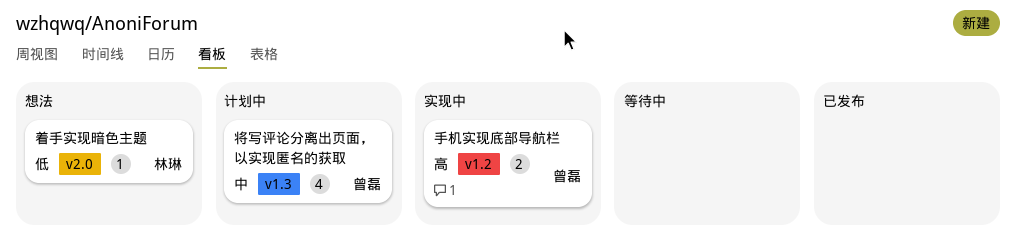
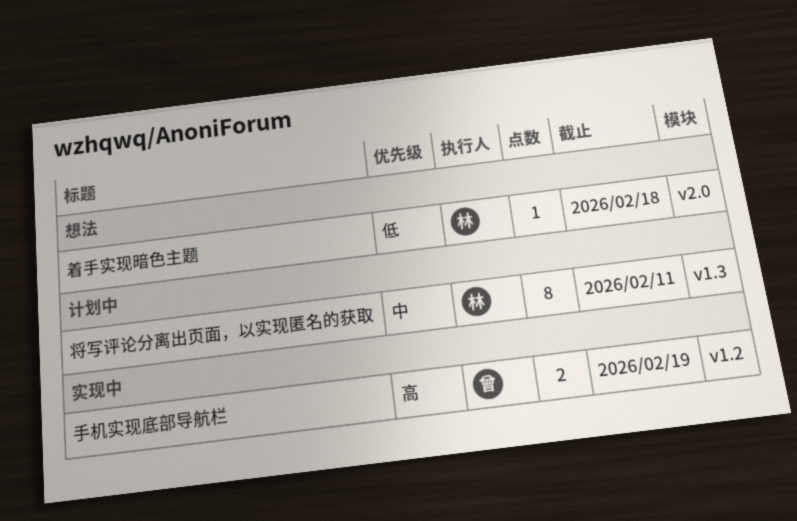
将写评论分离出页面，以实现匿名的获取, owner: 曾磊 -> 林琳
将写评论分离出页面，以实现匿名的获取, estimate: 4 -> 8

